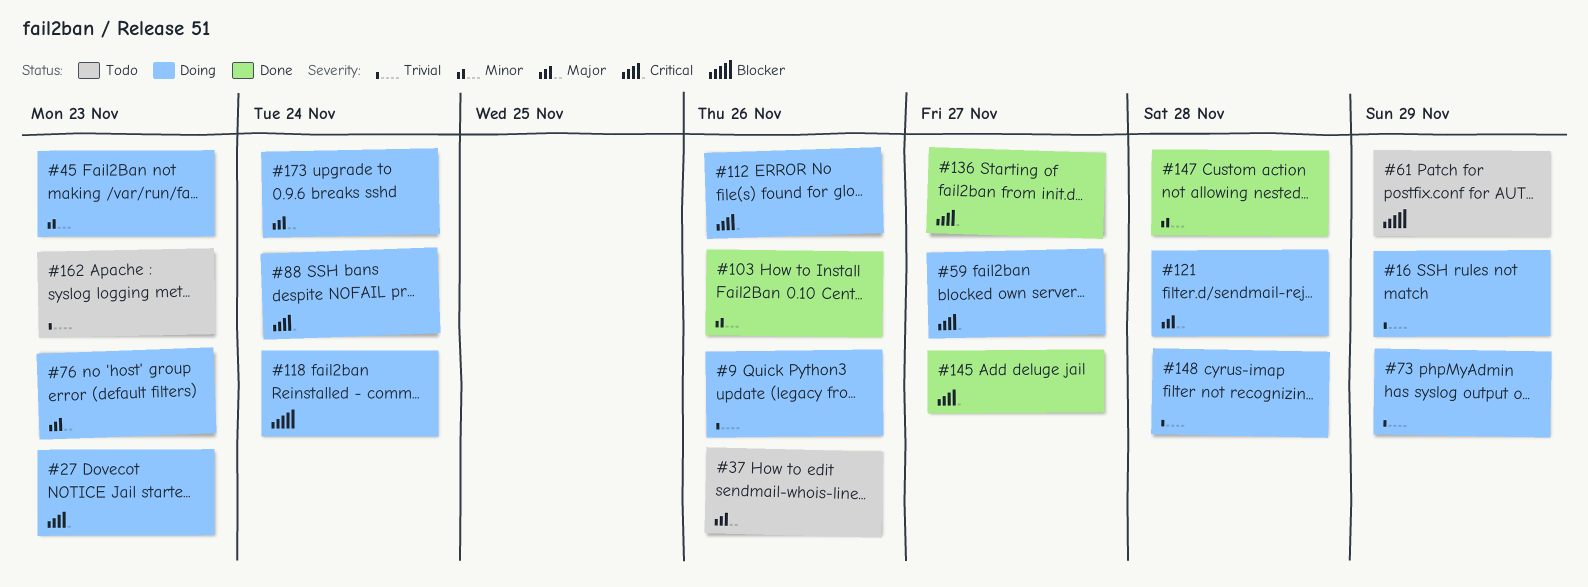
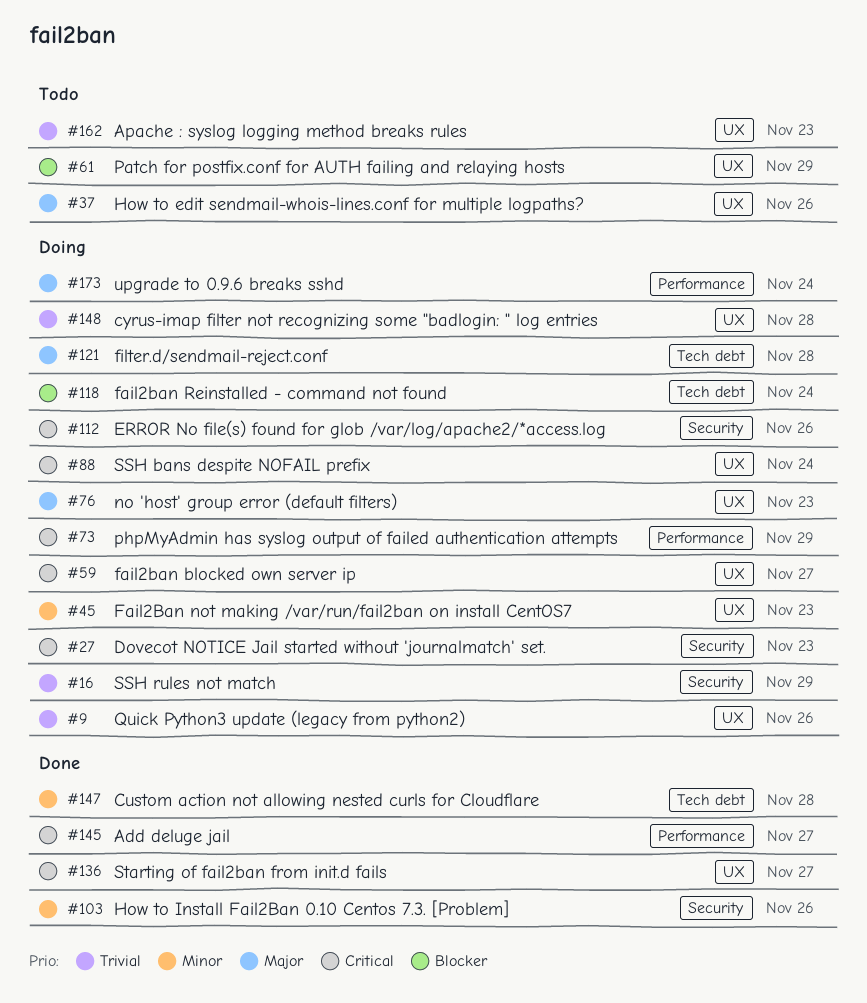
#73, priority: Trivial -> Critical

